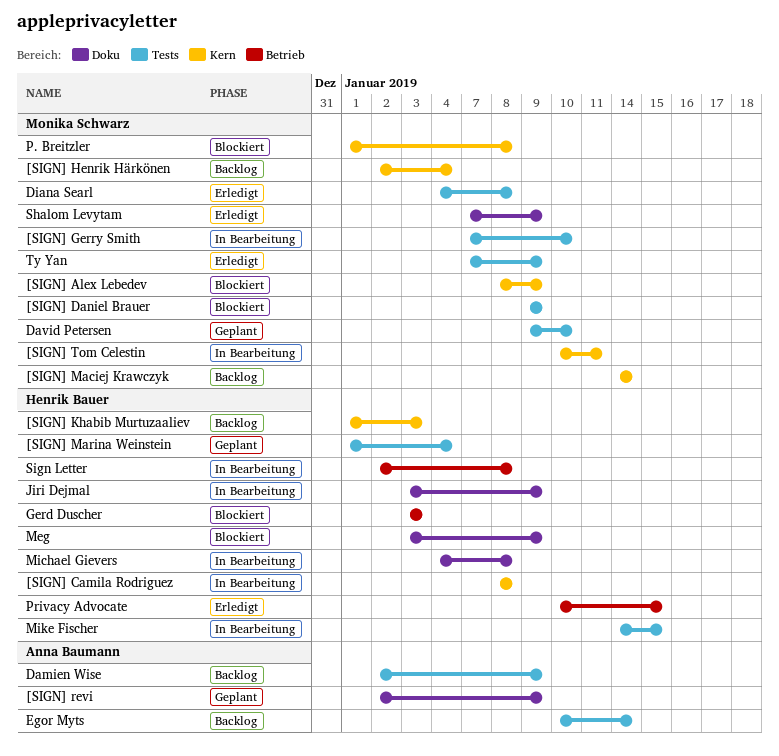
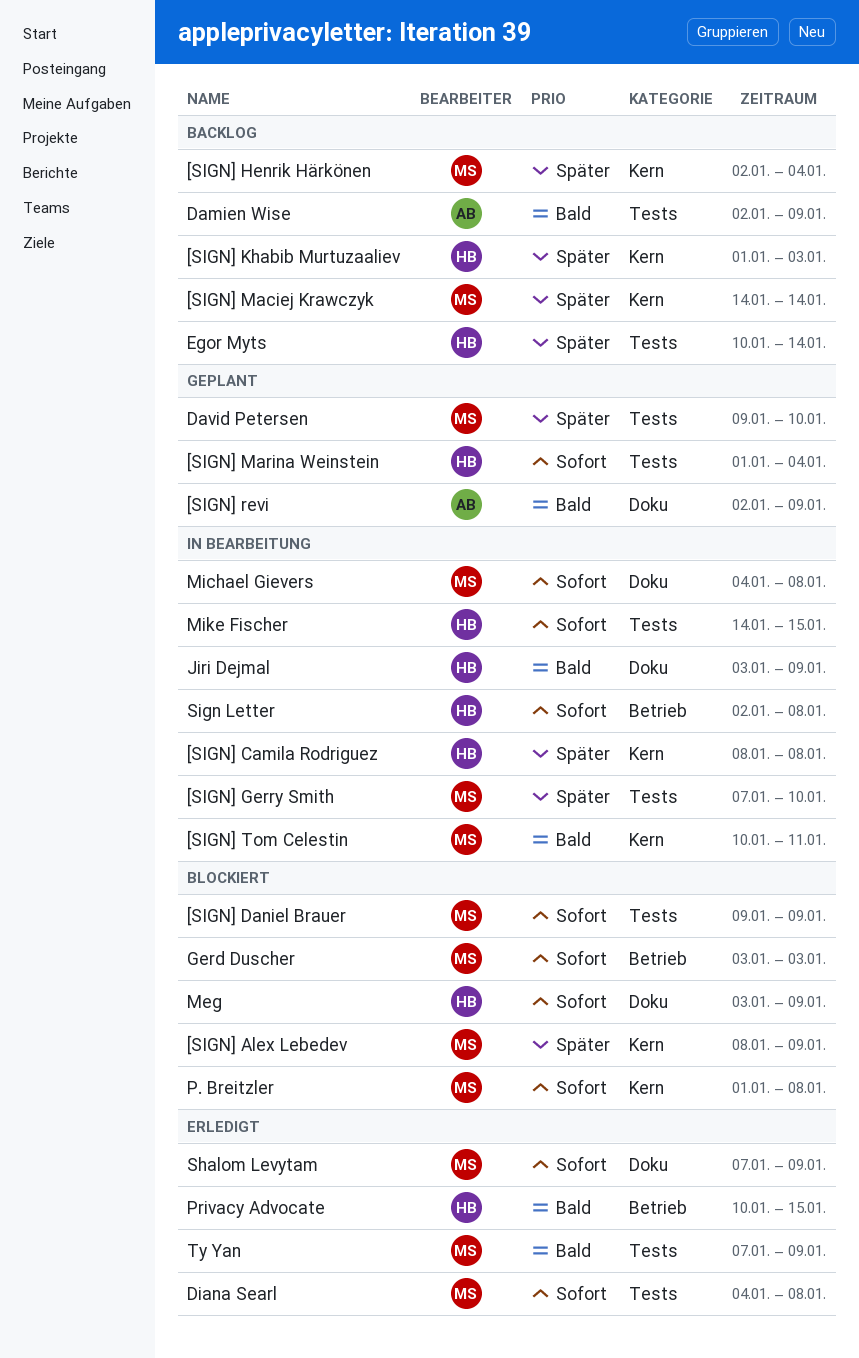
Egor Myts, owner: Anna Baumann -> Henrik Bauer
Gerd Duscher, owner: Henrik Bauer -> Monika Schwarz
Michael Gievers, owner: Henrik Bauer -> Monika Schwarz

